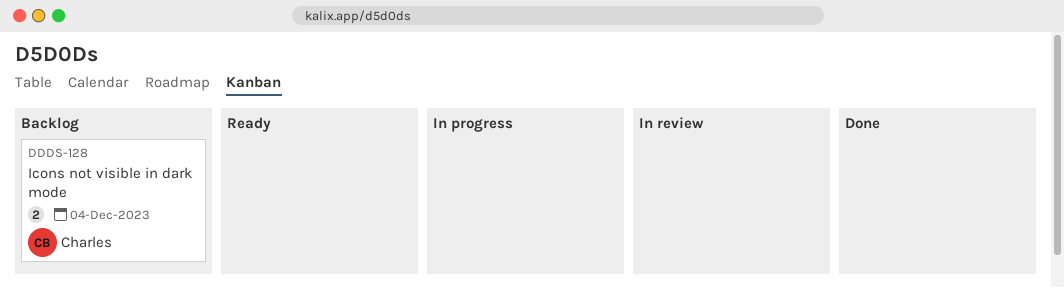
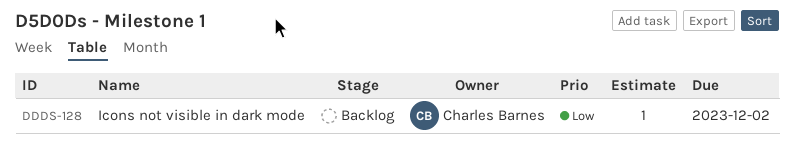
DDDS-128, estimate: 2 -> 1
DDDS-128, due: Dec 4 -> Dec 2

